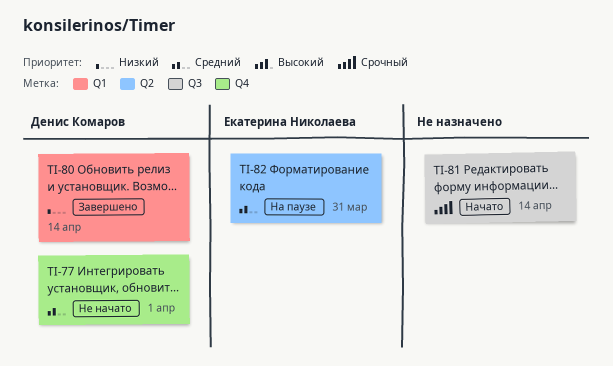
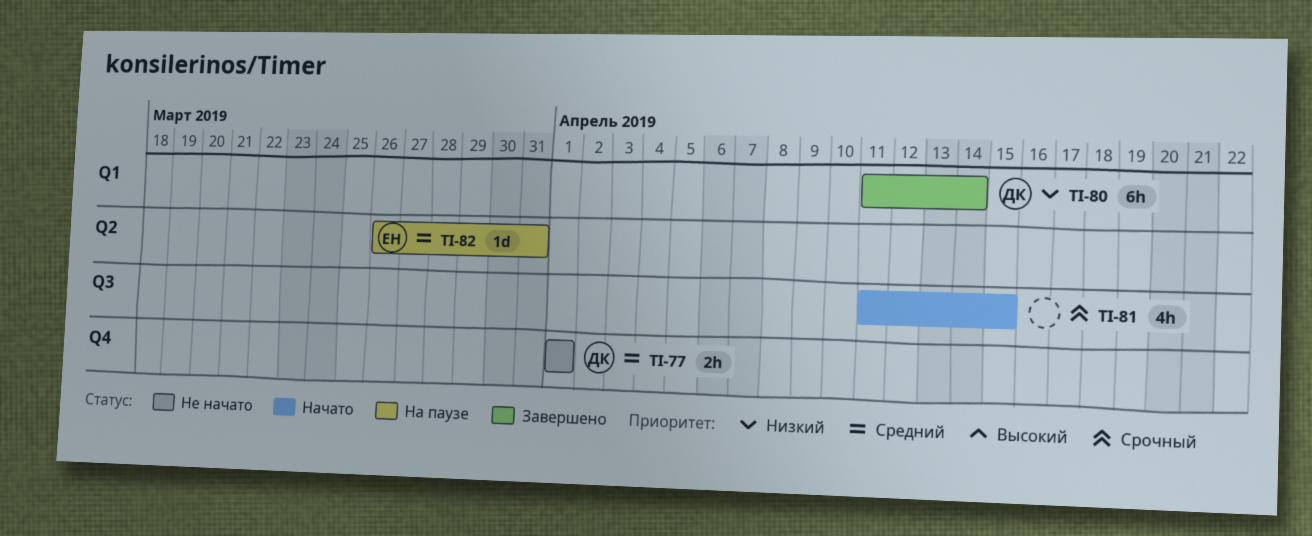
TI-81, due: Apr 14 -> Apr 15

